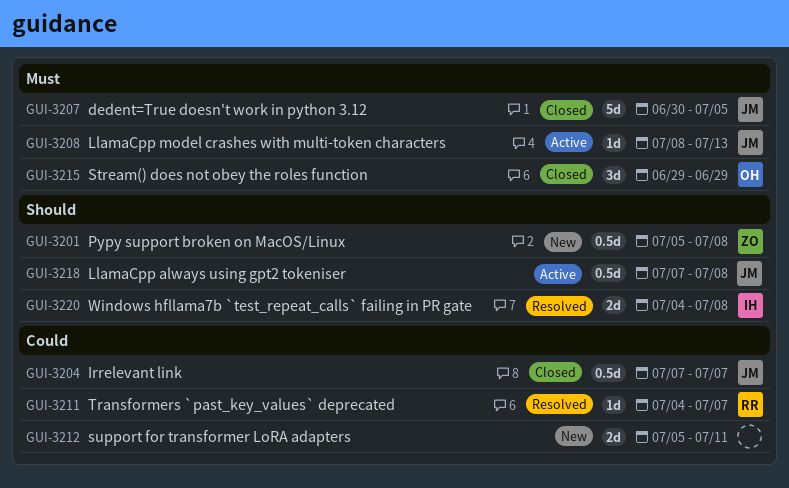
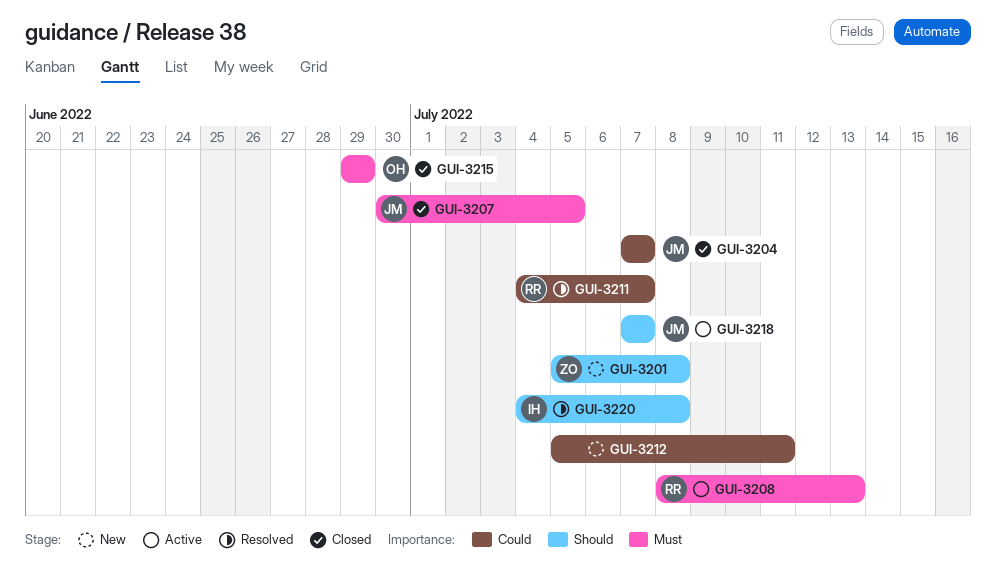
GUI-3208, owner: JM -> RR
GUI-3218, due: Jul 8 -> Jul 7

